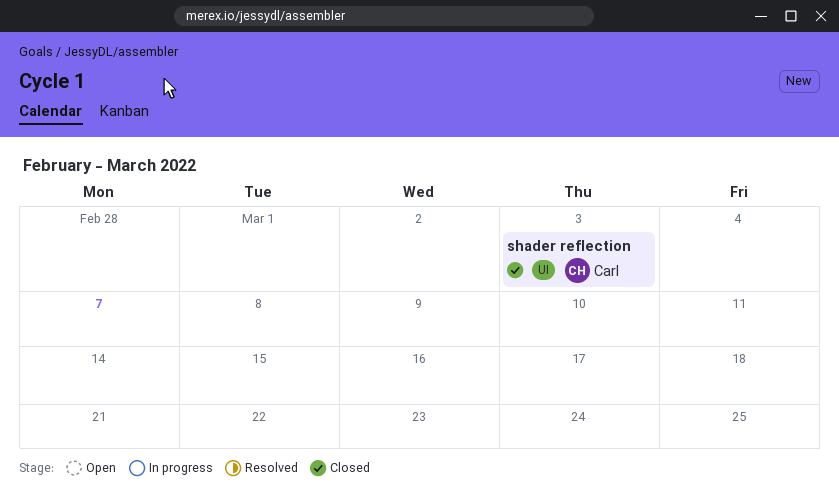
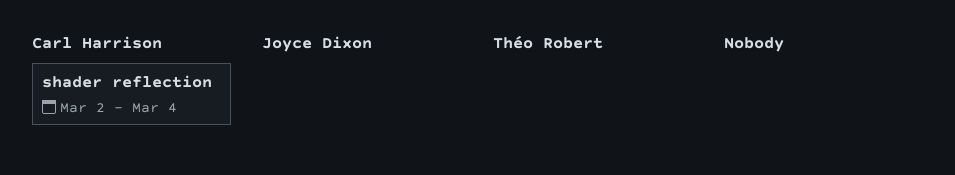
shader reflection, due: Mar 3 -> Mar 4

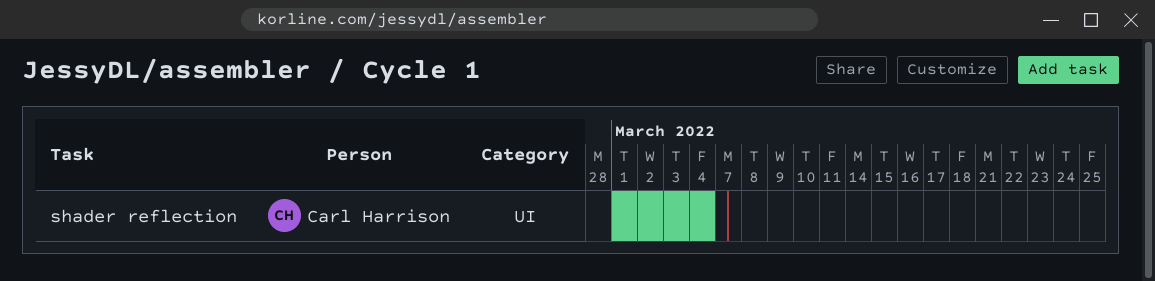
shader reflection, start: Mar 2 -> Mar 1

